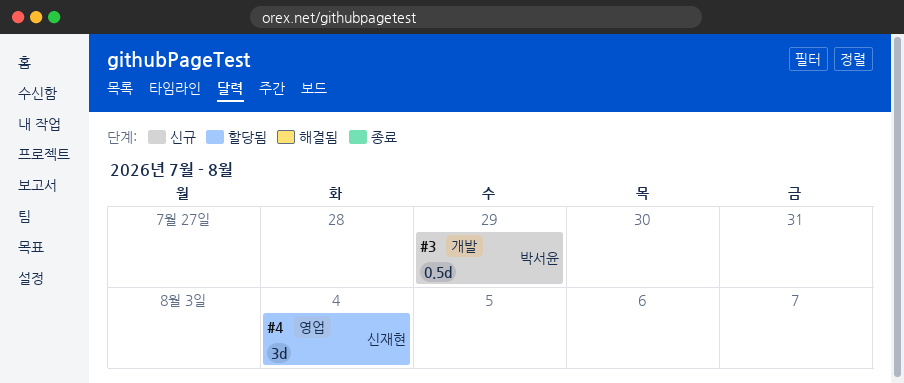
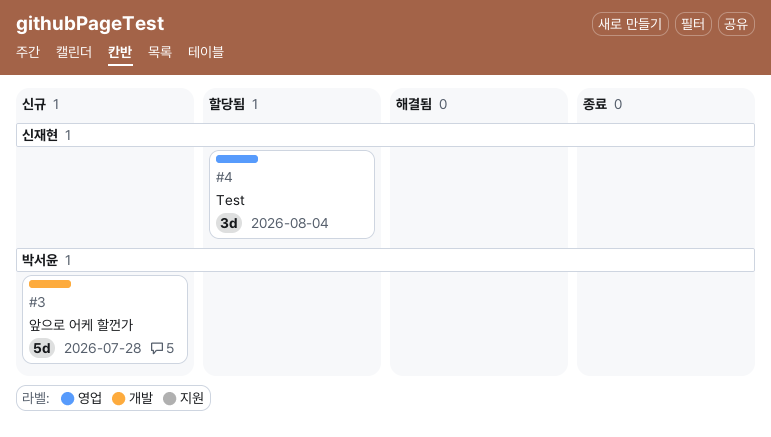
#3, estimate: 0.5d -> 5d
#3, due: Jul 29 -> Jul 28

